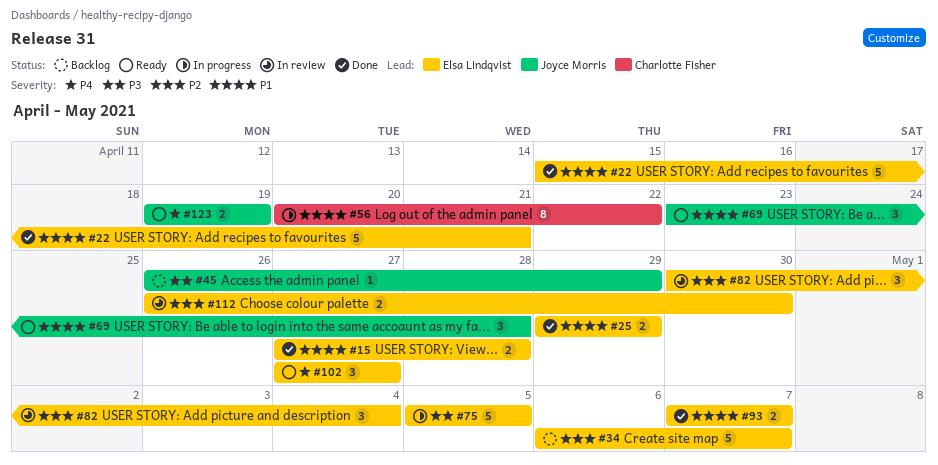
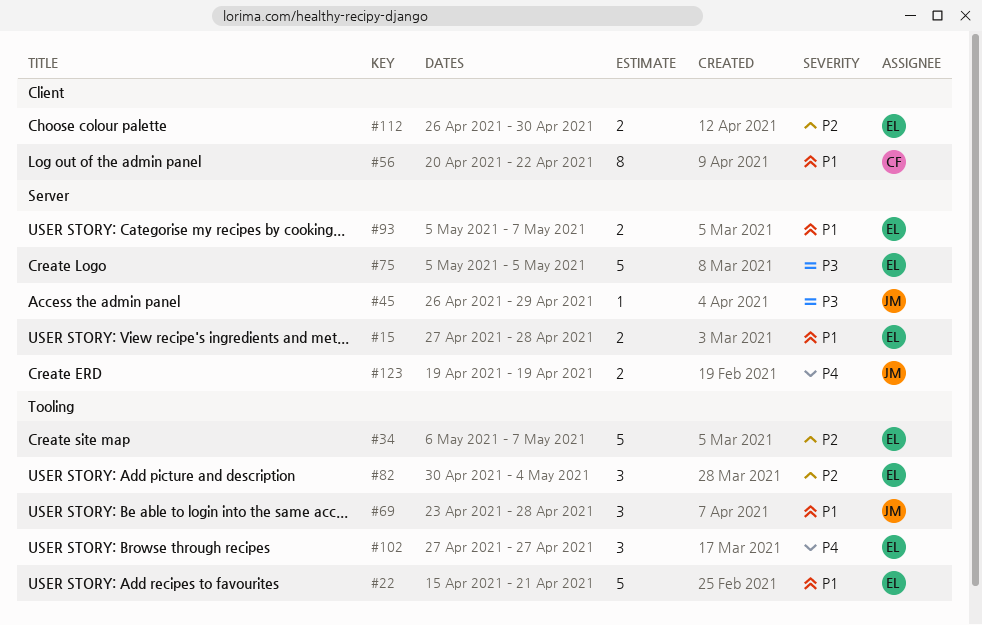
#25: present -> none
#93, start: May 7 -> May 5

